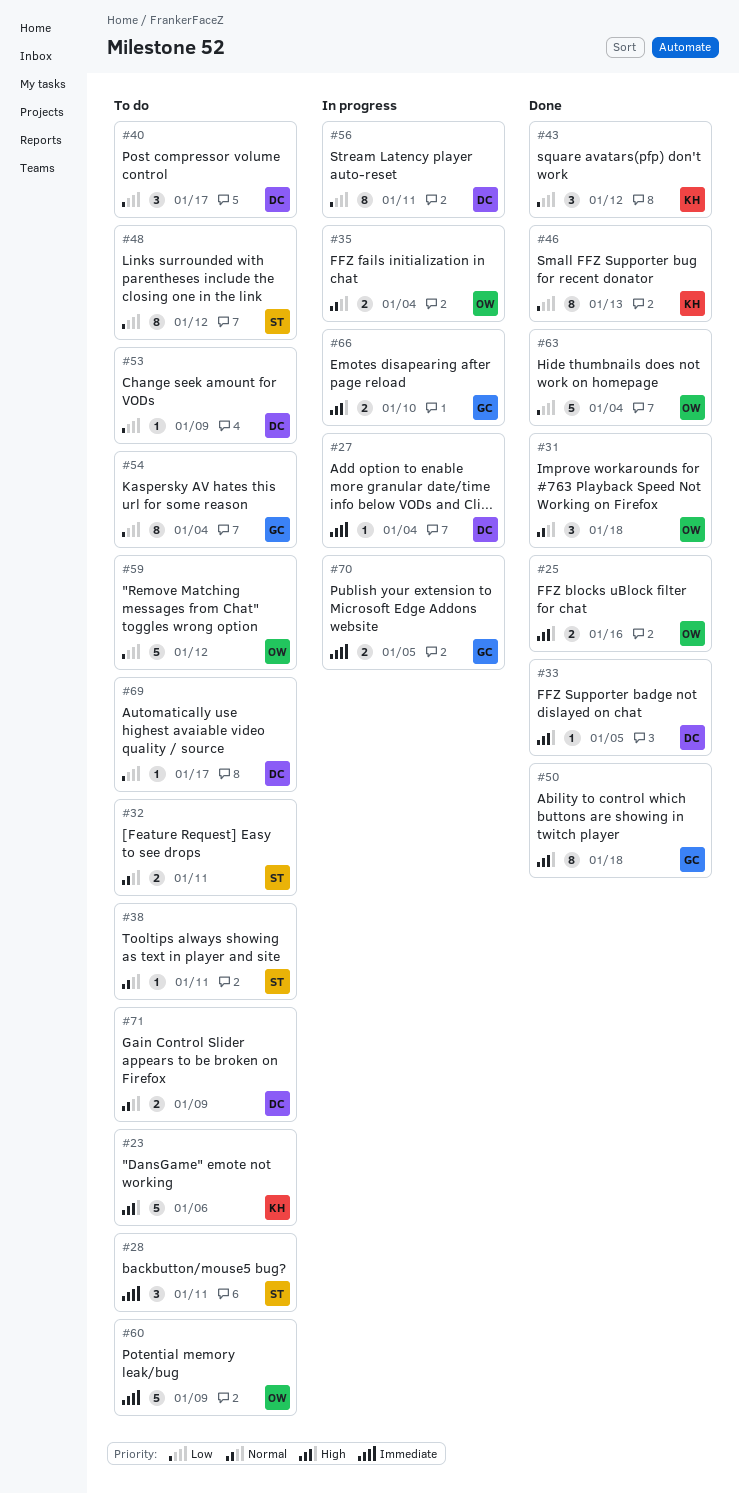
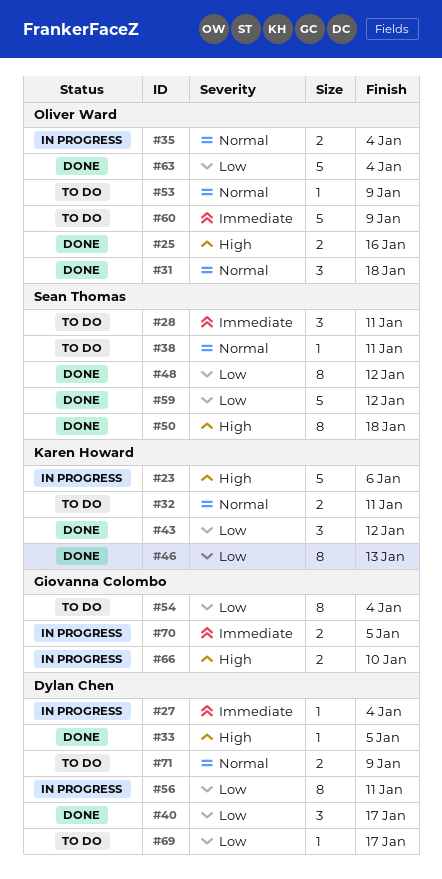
#23, status: To do -> In progress
#32, owner: Sean Thomas -> Karen Howard
#40, status: To do -> Done
#48, status: To do -> Done
#50, owner: Giovanna Colombo -> Sean Thomas
#53, owner: Dylan Chen -> Oliver Ward
#53, priority: Low -> Normal
#59, status: To do -> Done
#59, owner: Oliver Ward -> Sean Thomas

